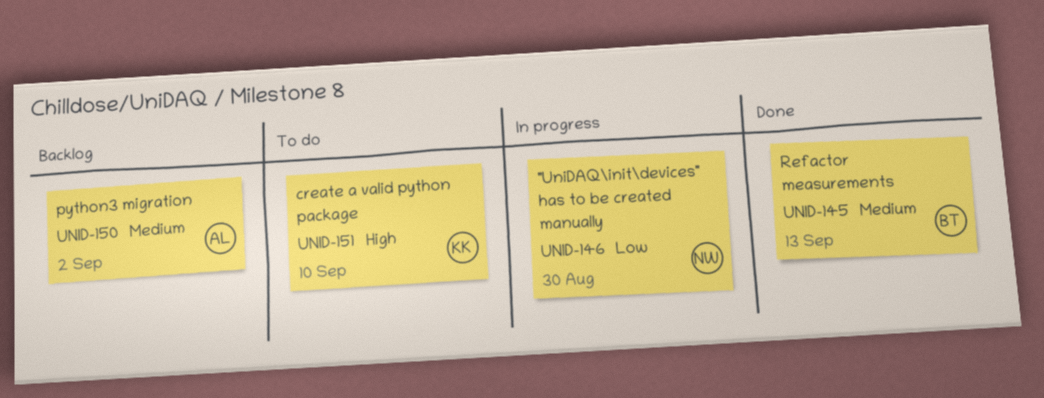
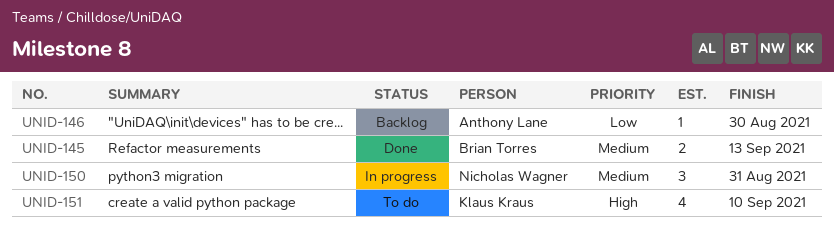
UNID-146, status: In progress -> Backlog
UNID-146, owner: Nicholas Wagner -> Anthony Lane
UNID-150, status: Backlog -> In progress
UNID-150, owner: Anthony Lane -> Nicholas Wagner
UNID-150, due: Sep 2 -> Aug 31

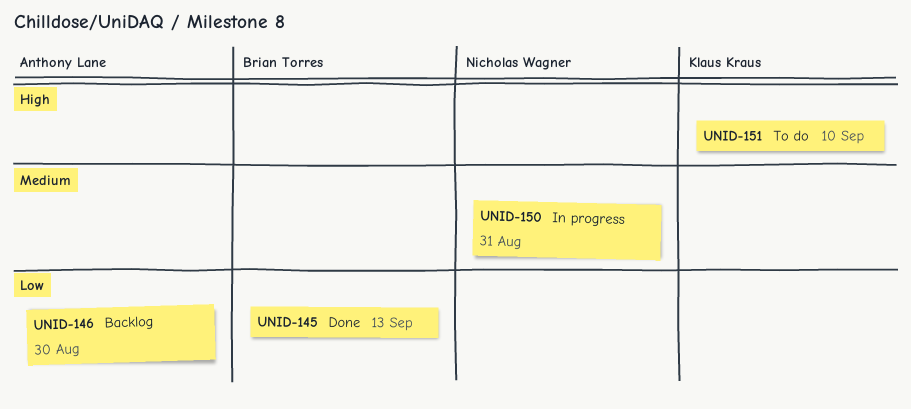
UNID-145, priority: Medium -> Low

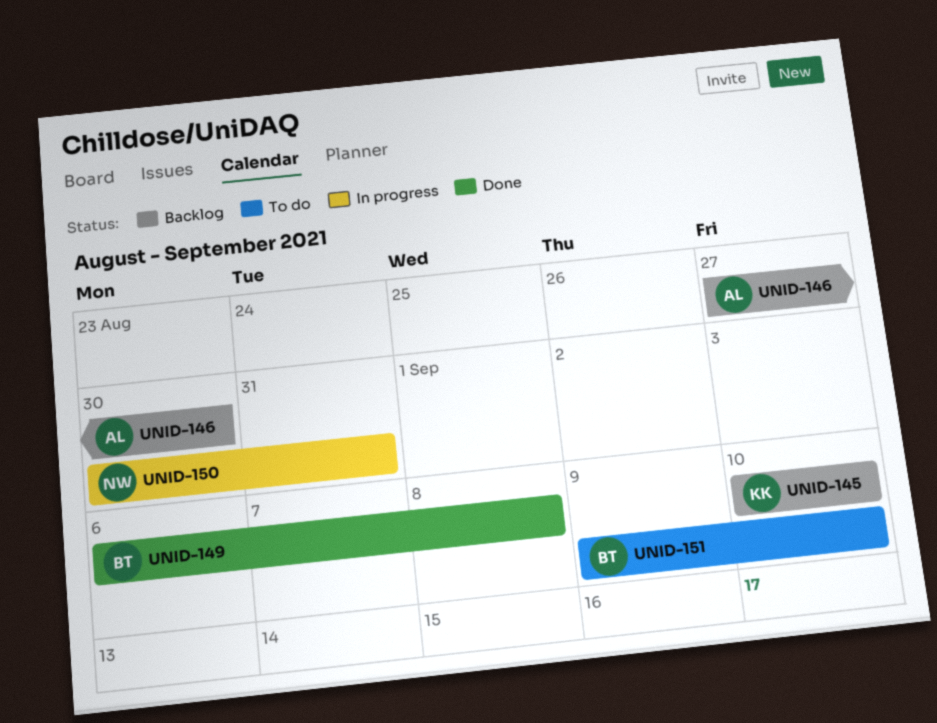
UNID-145, status: Done -> Backlog
UNID-145, owner: Brian Torres -> Klaus Kraus
UNID-145, due: Sep 13 -> Sep 10
UNID-149: none -> present
UNID-151, owner: Klaus Kraus -> Brian Torres

